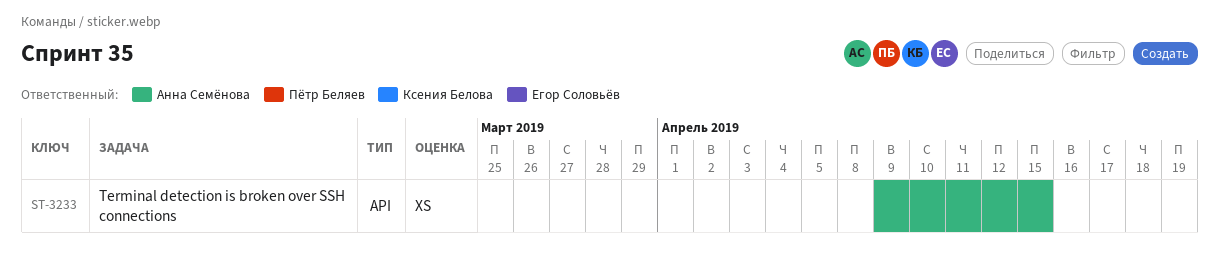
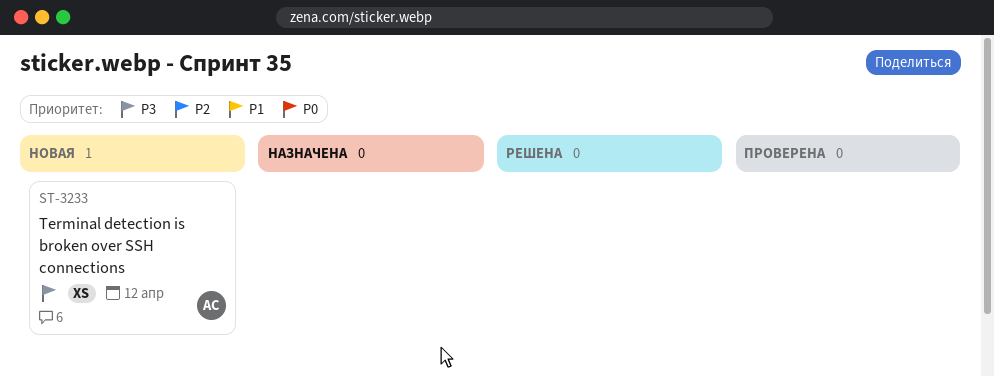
ST-3233, due: Apr 15 -> Apr 12

